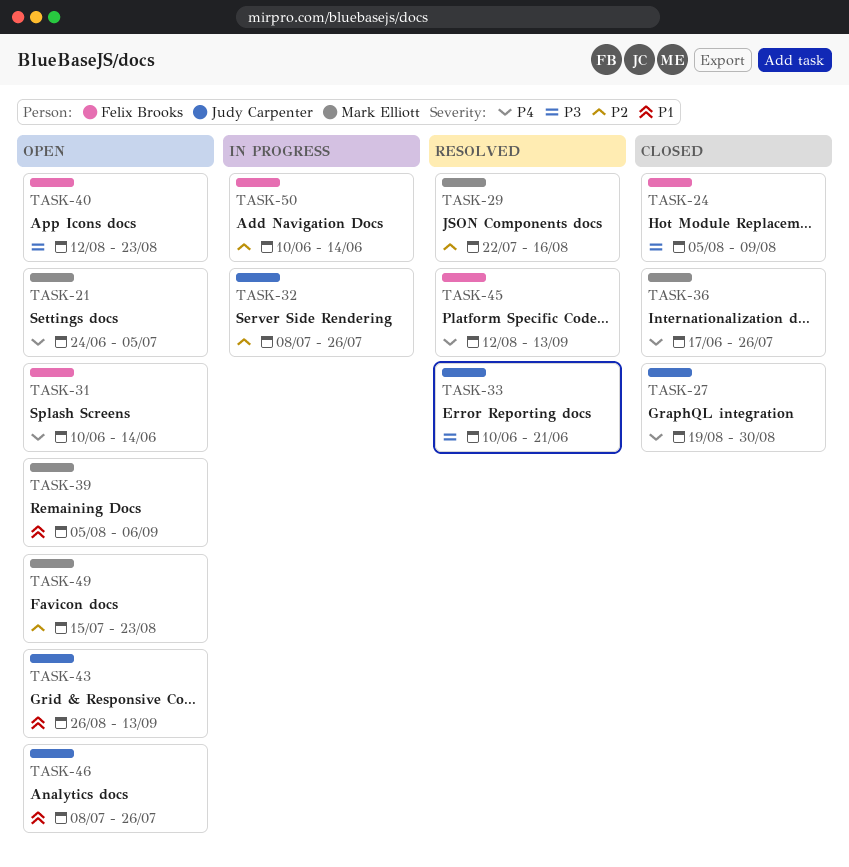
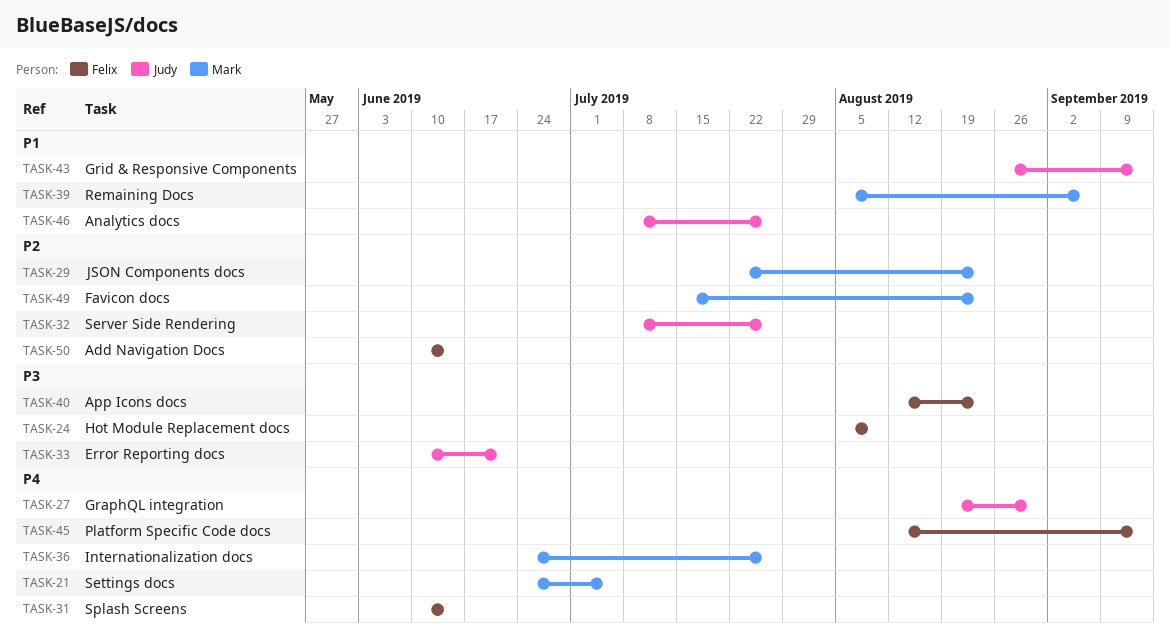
TASK-29, due: Aug 16 -> Aug 23
TASK-36, start: Jun 17 -> Jun 24

